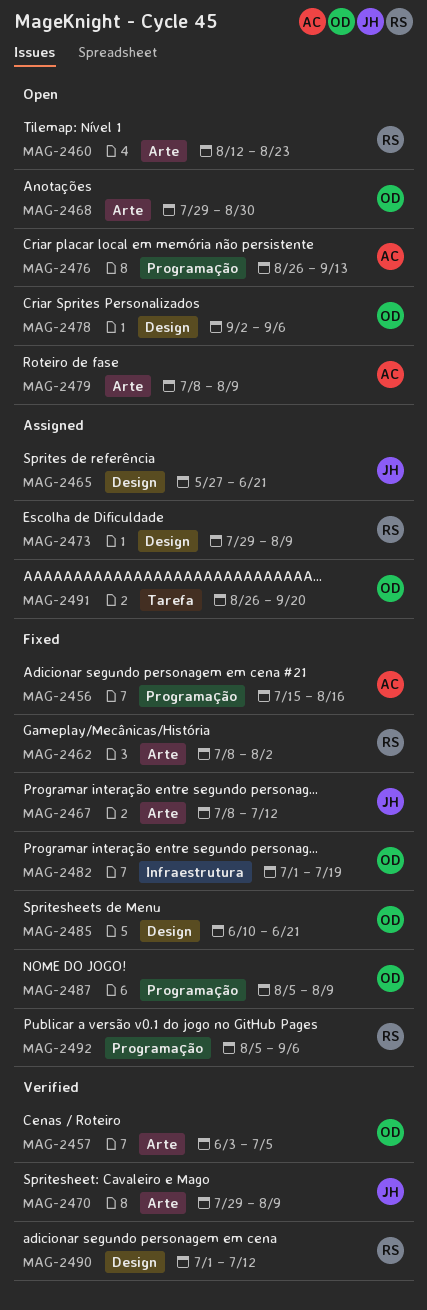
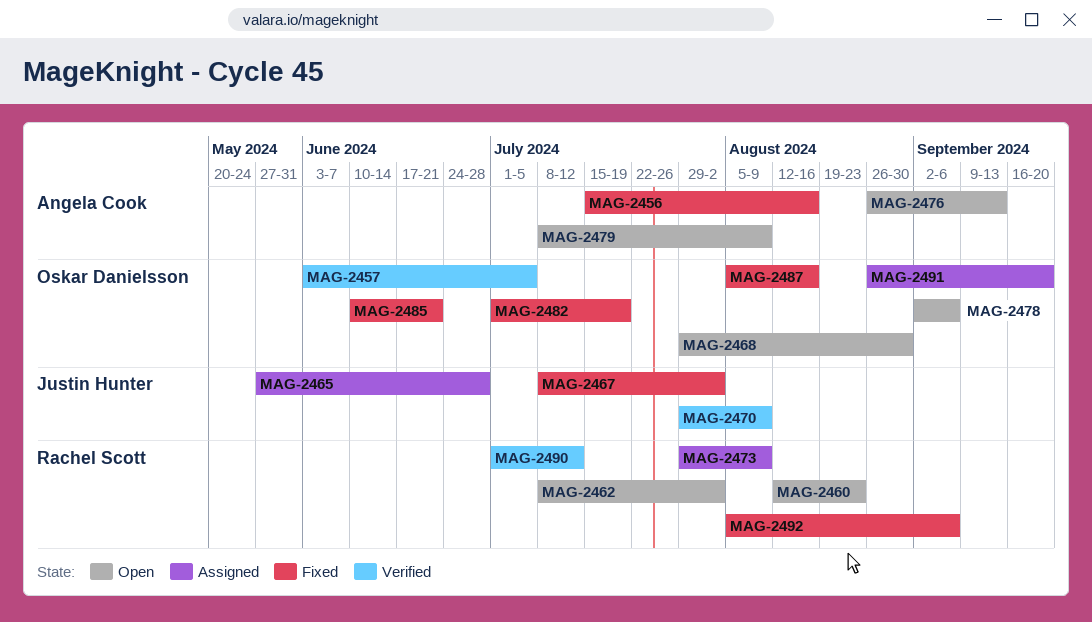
MAG-2462, status: Fixed -> Open
MAG-2465, due: Jun 21 -> Jun 28
MAG-2467, due: Jul 12 -> Aug 2
MAG-2487, due: Aug 9 -> Aug 16

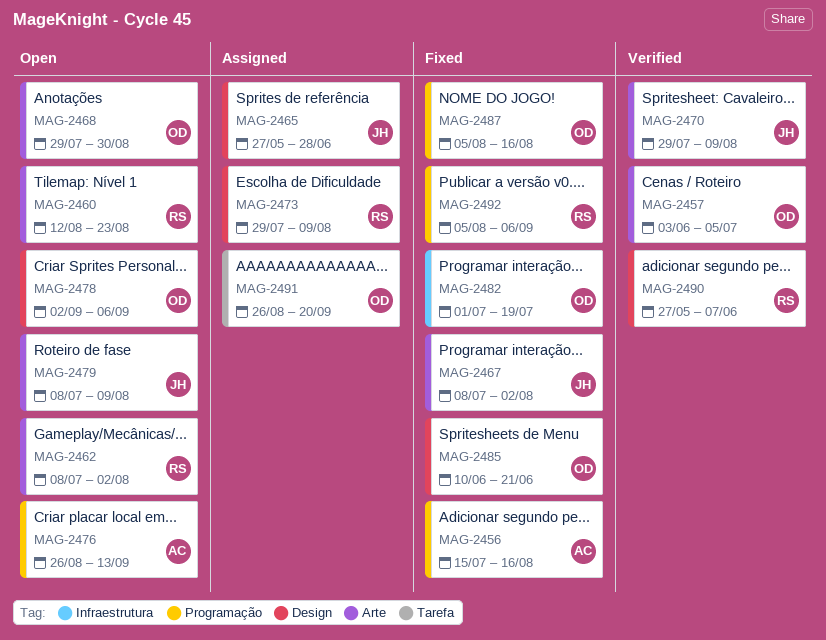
MAG-2479, owner: Angela Cook -> Justin Hunter
MAG-2490, start: Jul 1 -> May 27
MAG-2490, due: Jul 12 -> Jun 7

